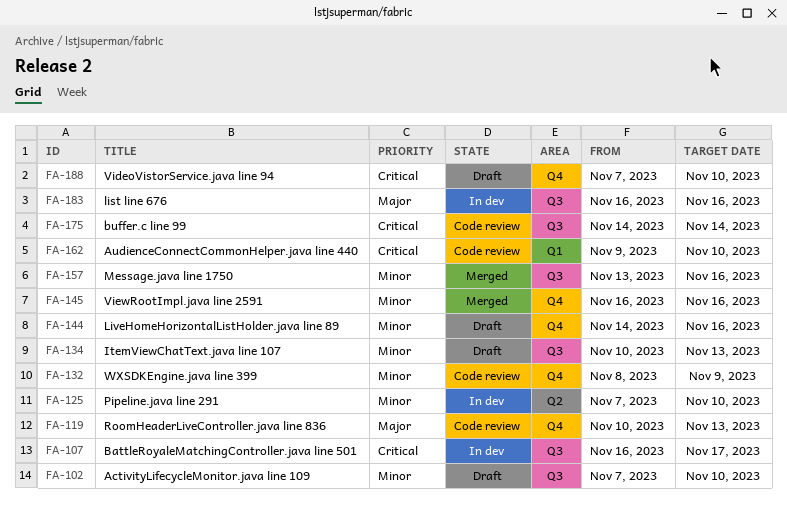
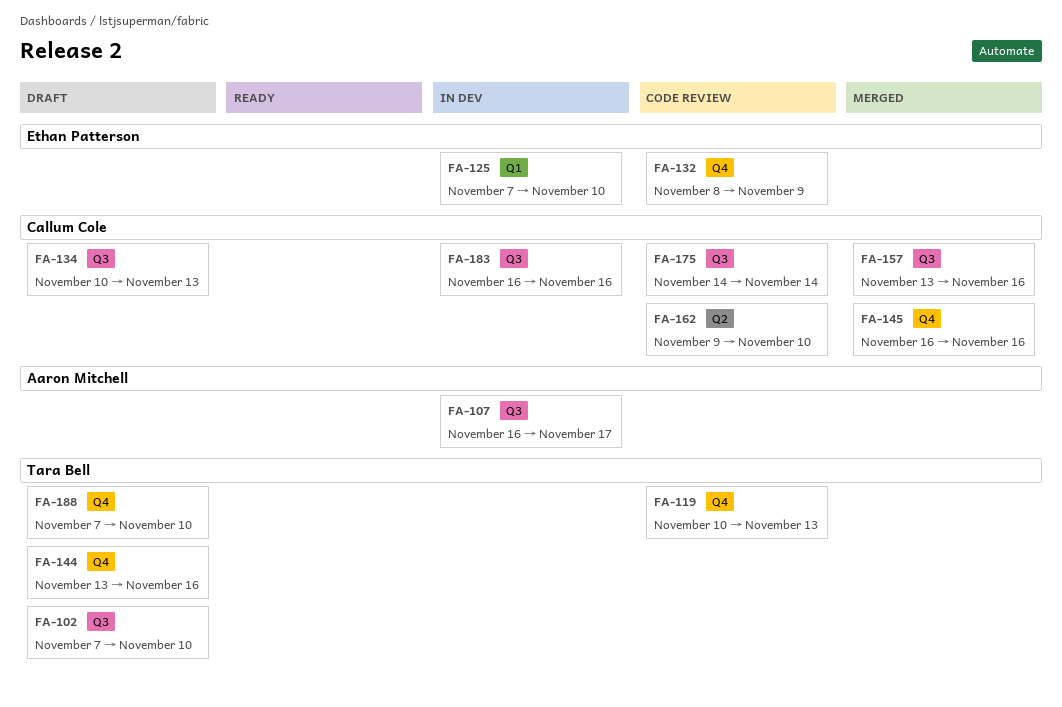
FA-125, label: Q2 -> Q1
FA-144, start: Nov 14 -> Nov 13
FA-162, label: Q1 -> Q2

